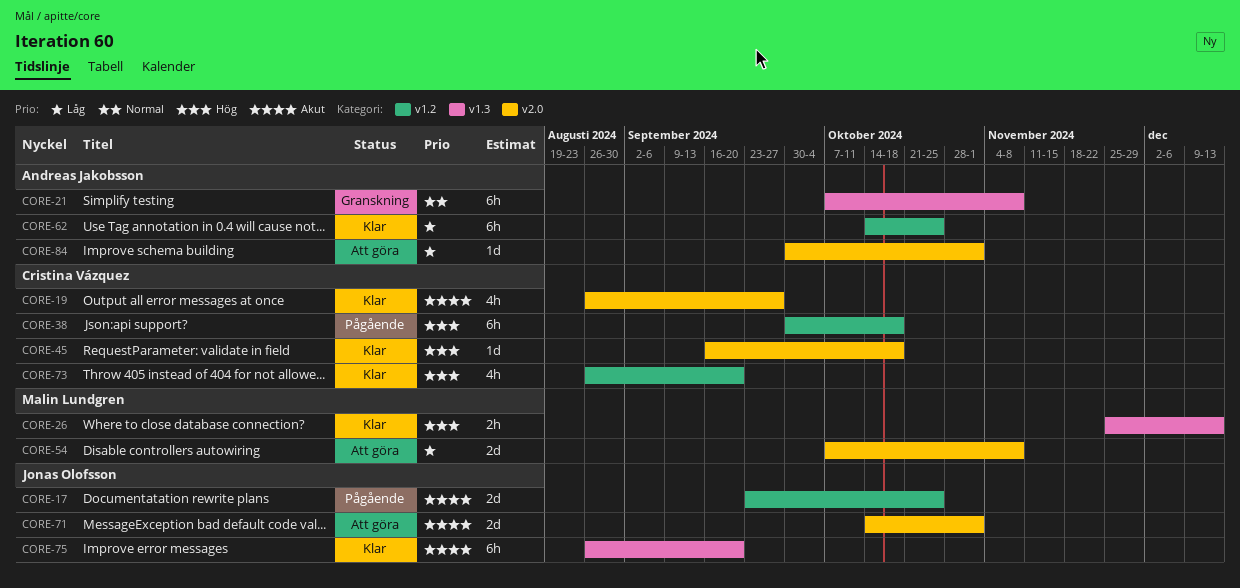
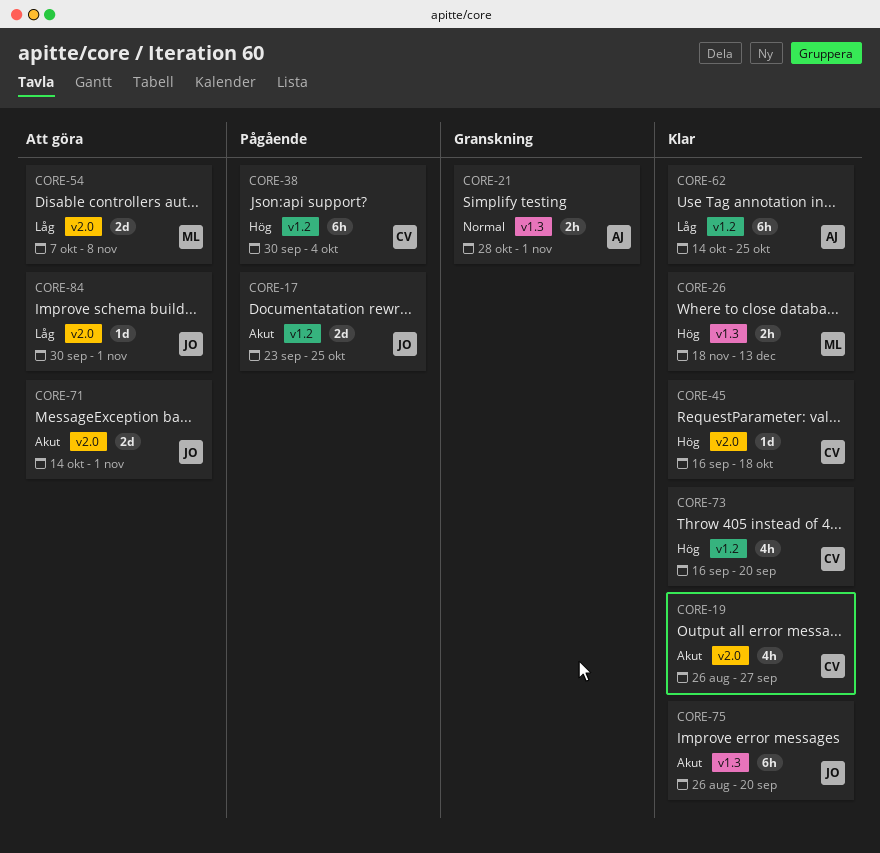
CORE-21, estimate: 6h -> 2h
CORE-21, start: Oct 7 -> Oct 28
CORE-21, due: Nov 8 -> Nov 1
CORE-26, start: Nov 25 -> Nov 18
CORE-38, due: Oct 18 -> Oct 4
CORE-73, start: Aug 26 -> Sep 16
CORE-84, owner: Andreas Jakobsson -> Jonas Olofsson

